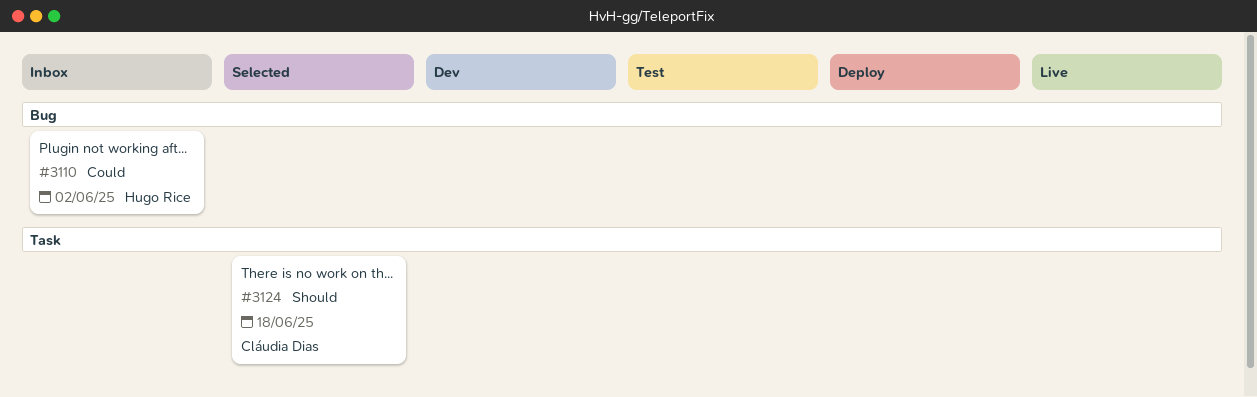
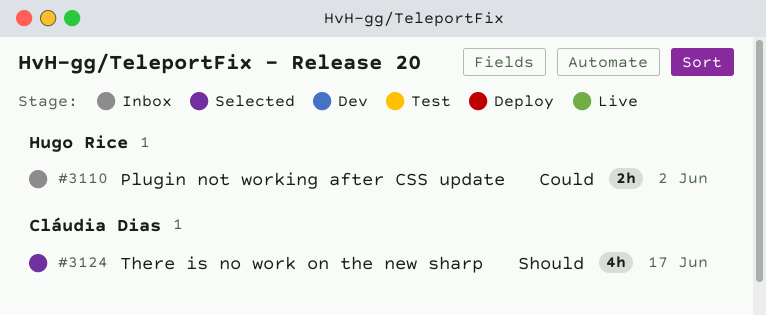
#3124, due: Jun 18 -> Jun 17

